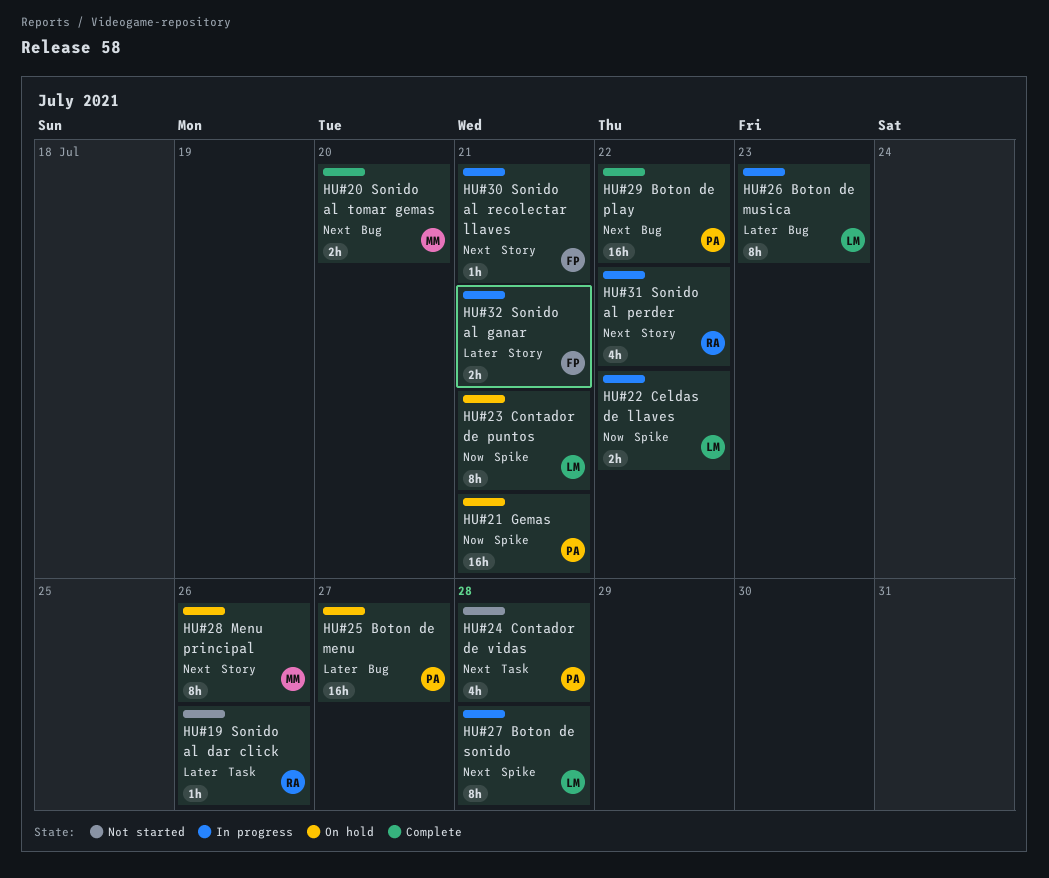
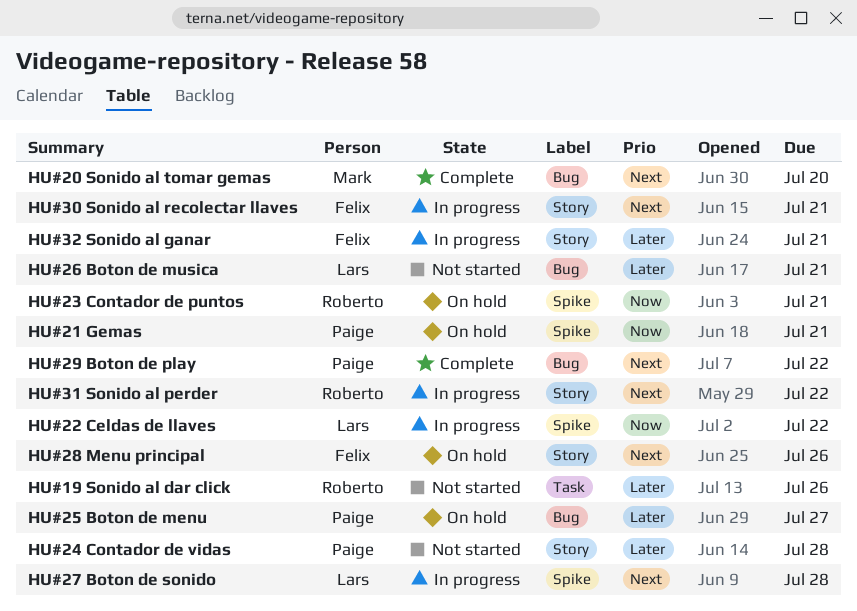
HU#23 Contador de puntos, owner: Lars -> Roberto
HU#24 Contador de vidas, priority: Next -> Later
HU#24 Contador de vidas, label: Task -> Story
HU#26 Boton de musica, status: In progress -> Not started
HU#26 Boton de musica, due: Jul 23 -> Jul 21
HU#28 Menu principal, owner: Mark -> Felix

